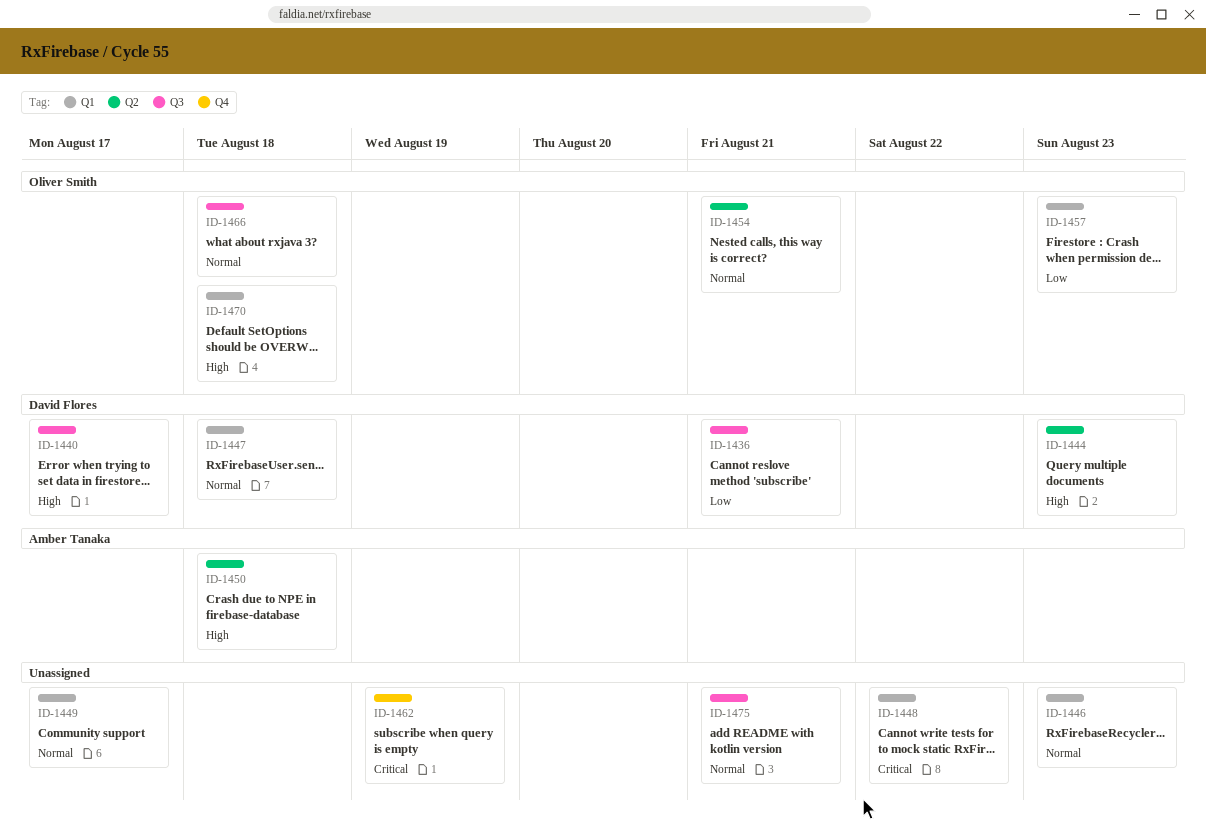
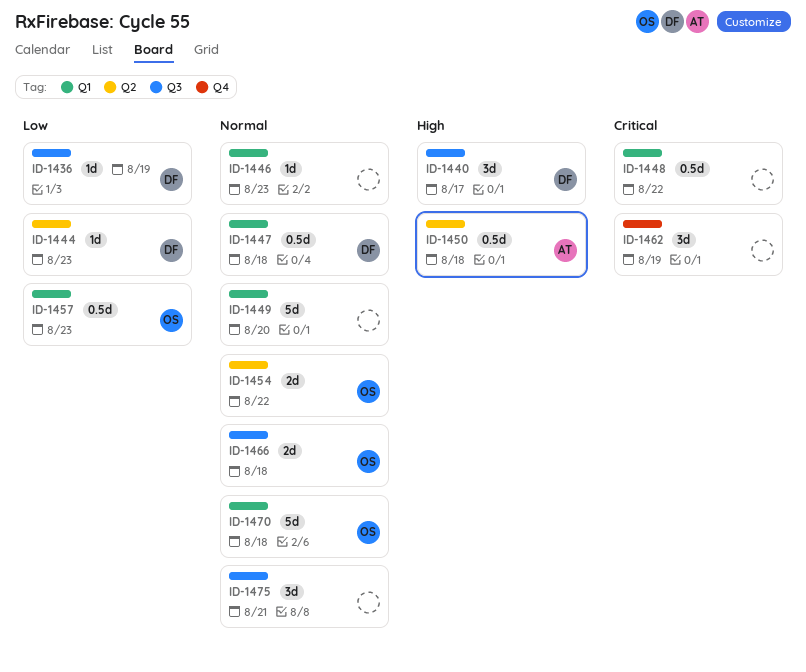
ID-1436, due: Aug 21 -> Aug 19
ID-1444, priority: High -> Low
ID-1449, due: Aug 17 -> Aug 20
ID-1454, due: Aug 21 -> Aug 22
ID-1470, priority: High -> Normal

